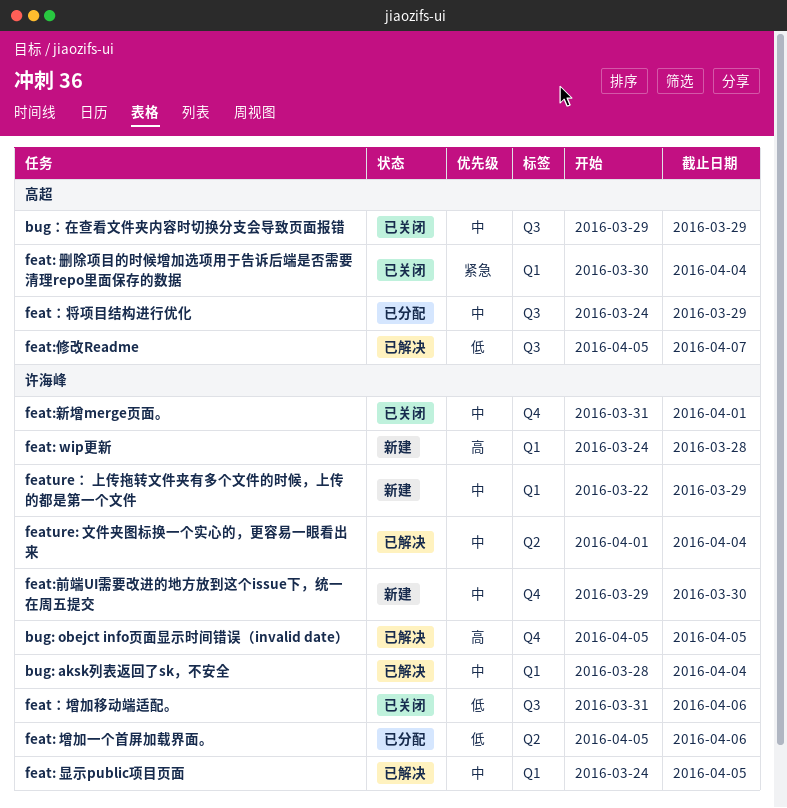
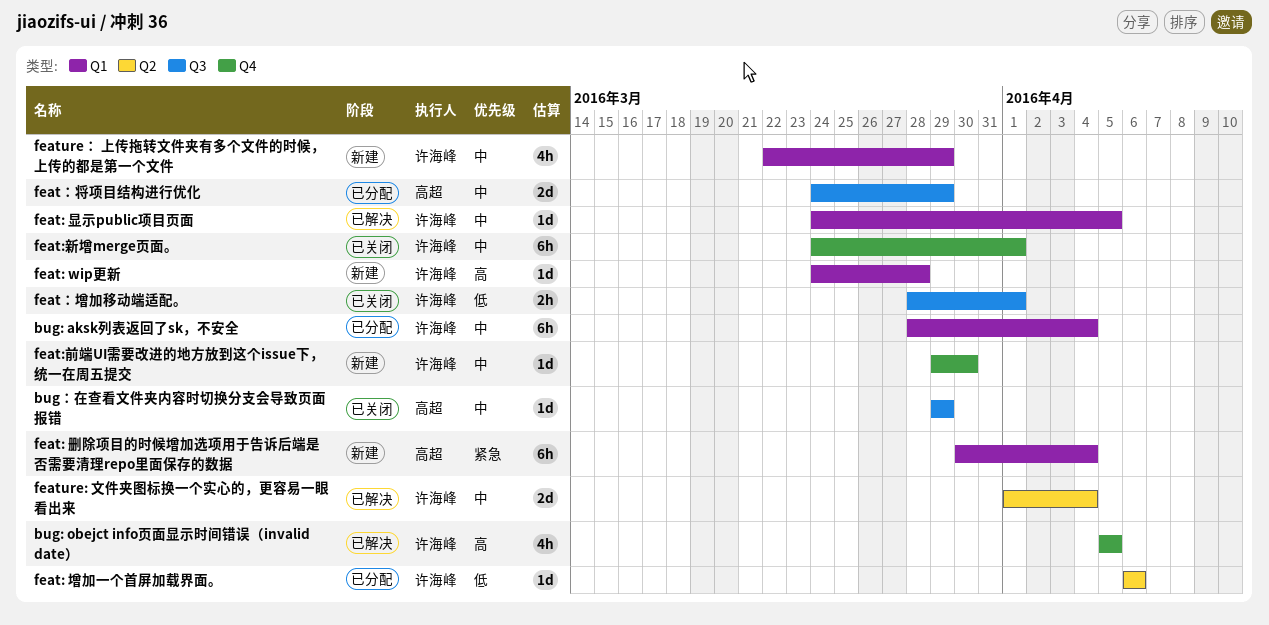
bug: aksk列表返回了sk，不安全, status: 已解决 -> 已分配
feat: 删除项目的时候增加选项用于告诉后端是否需要清理repo里面保存的数据, status: 已关闭 -> 新建
feat: 增加一个首屏加载界面。, start: Apr 5 -> Apr 6
feat:修改Readme: present -> none
feat:新增merge页面。, start: Mar 31 -> Mar 24
feat：增加移动端适配。, start: Mar 31 -> Mar 28
feat：增加移动端适配。, due: Apr 6 -> Apr 1

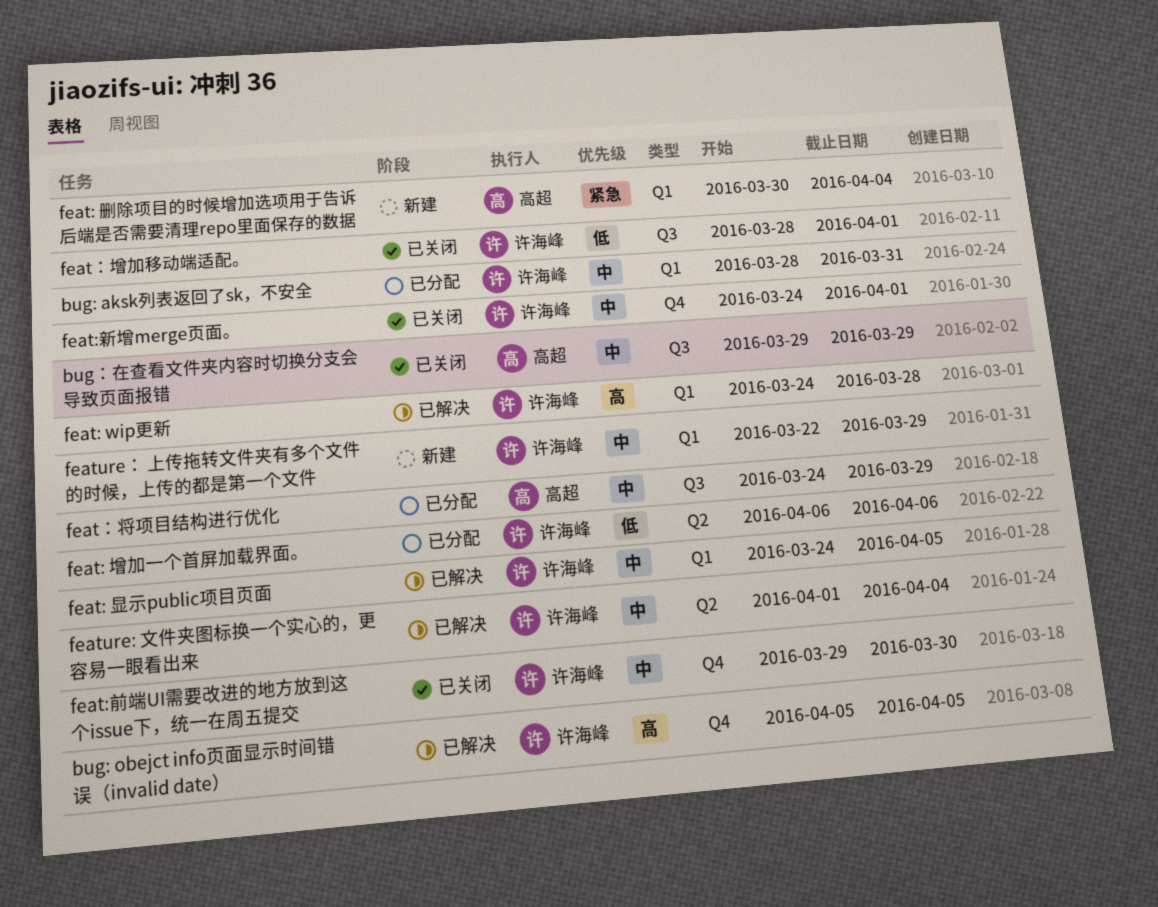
bug: aksk列表返回了sk，不安全, due: Apr 4 -> Mar 31
feat: wip更新, status: 新建 -> 已解决
feat:前端UI需要改进的地方放到这个issue下，统一在周五提交, status: 新建 -> 已关闭

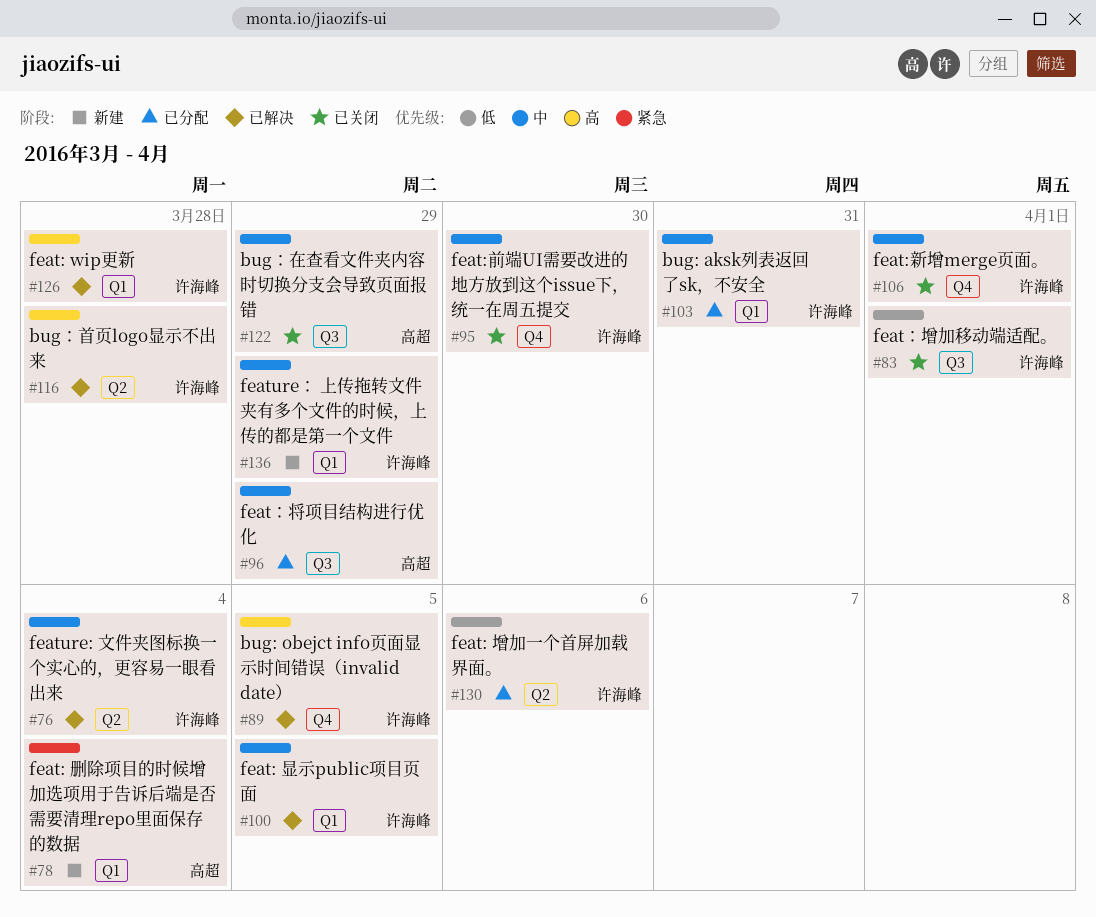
bug：首页logo显示不出来: none -> present

